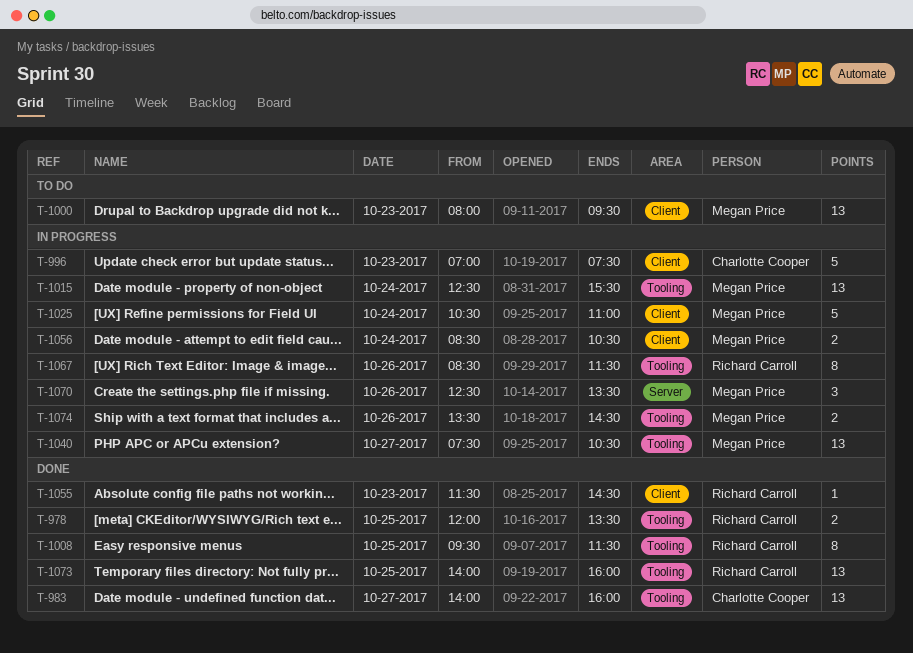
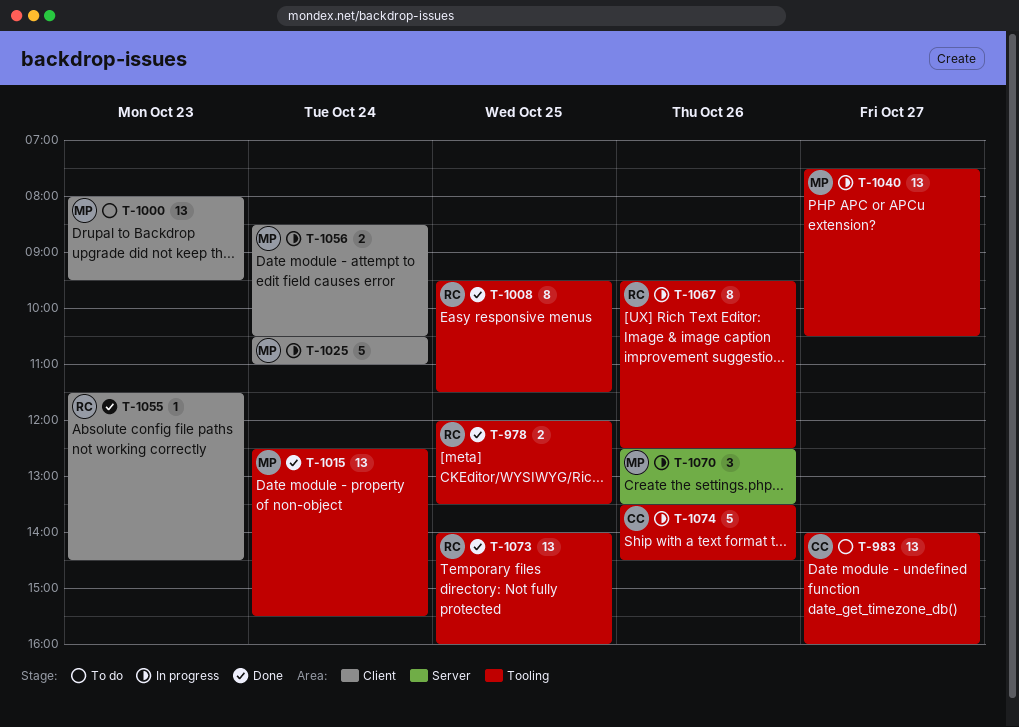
T-983, status: Done -> To do
T-996: present -> none
T-1015, status: In progress -> Done
T-1067, begins: 08:30 -> 09:30
T-1067, ends: 11:30 -> 12:30
T-1074, owner: Megan Price -> Charlotte Cooper
T-1074, estimate: 2 -> 5

